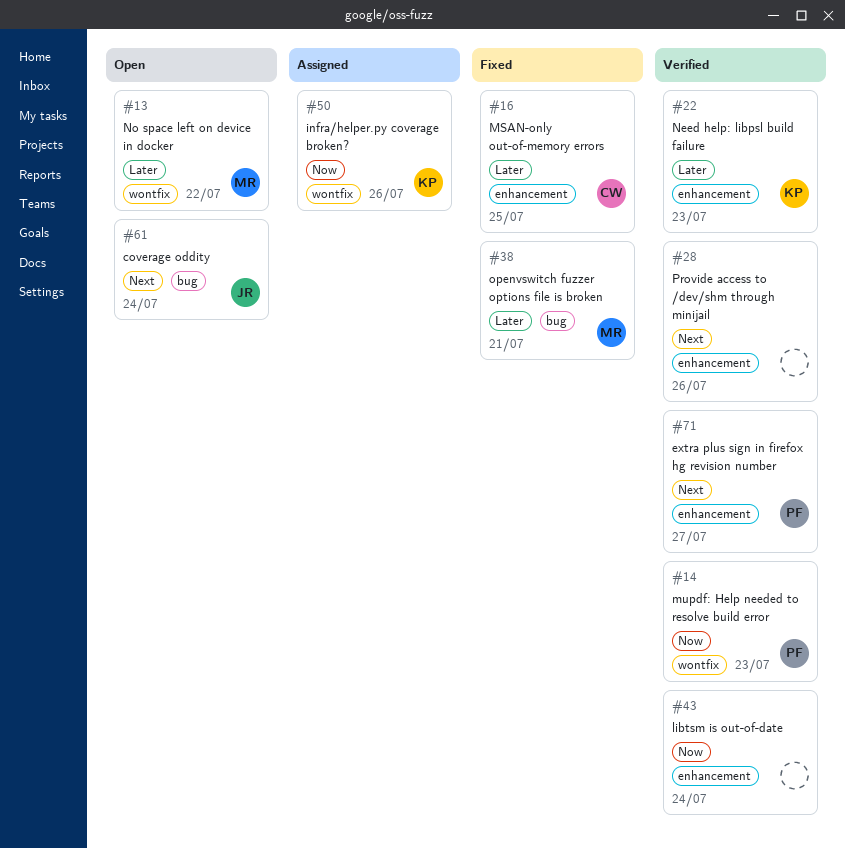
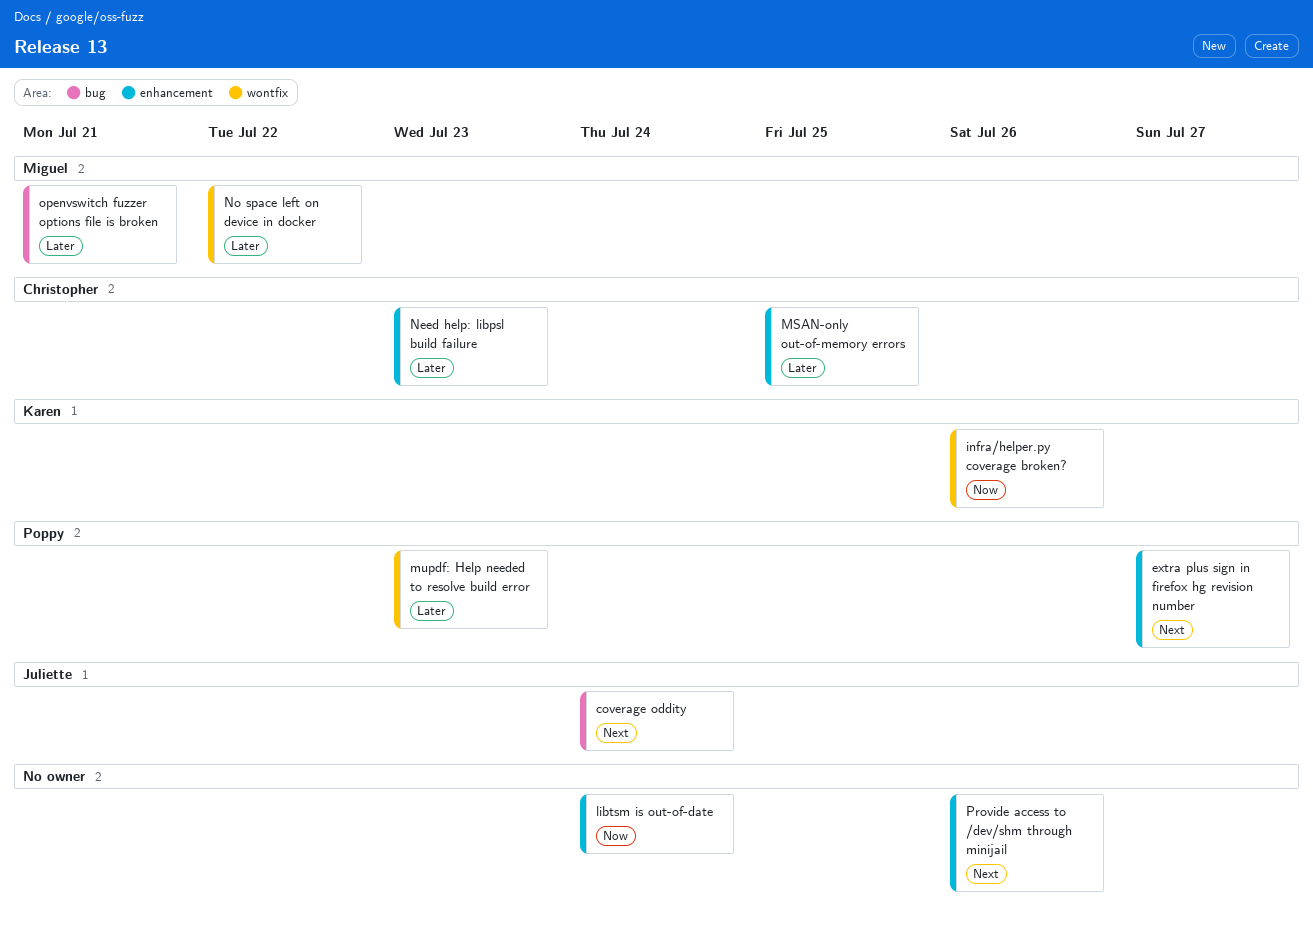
mupdf: Help needed to resolve build error, priority: Now -> Later
Need help: libpsl build failure, owner: Karen -> Christopher

